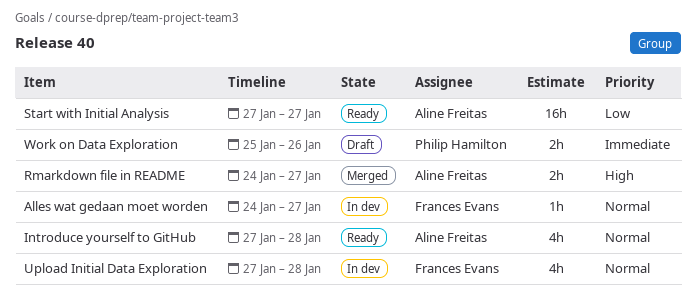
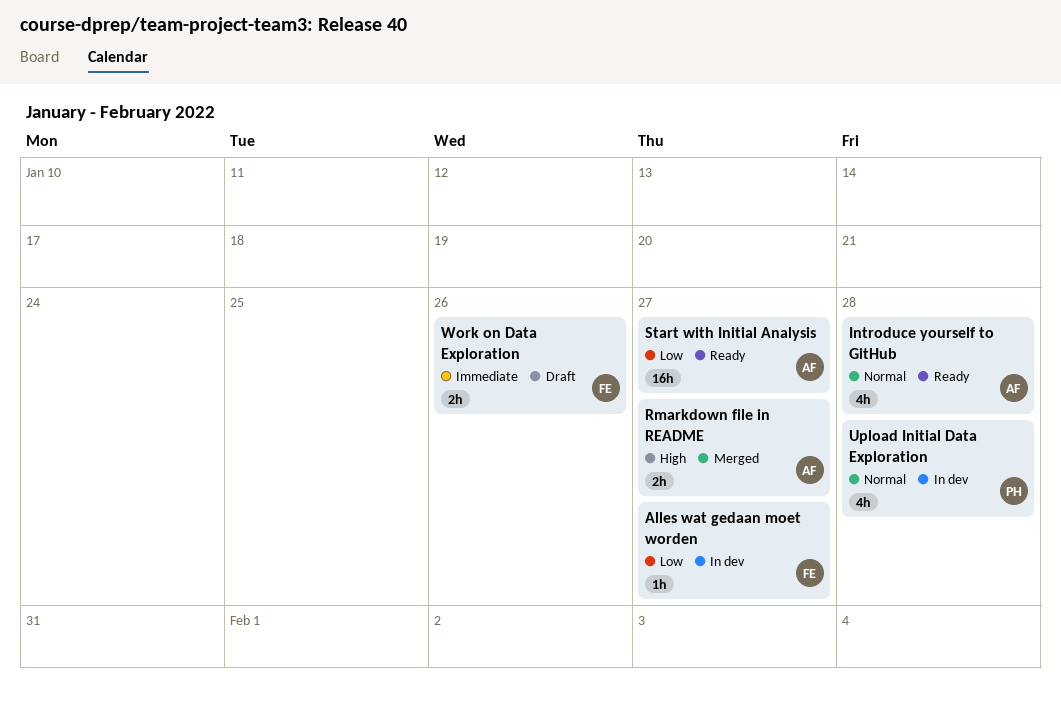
Alles wat gedaan moet worden, priority: Normal -> Low
Upload Initial Data Exploration, owner: Frances Evans -> Philip Hamilton
Work on Data Exploration, owner: Philip Hamilton -> Frances Evans

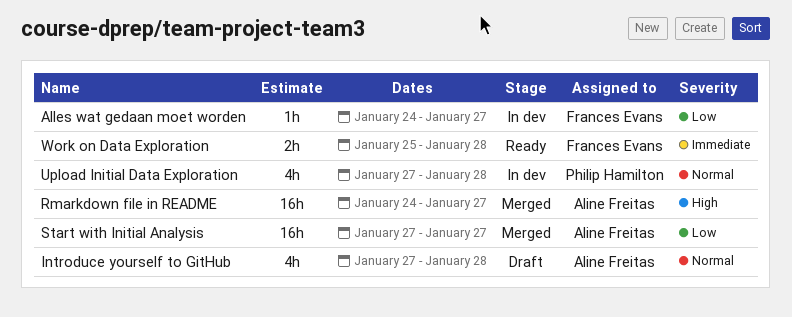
Introduce yourself to GitHub, status: Ready -> Draft
Rmarkdown file in README, estimate: 2h -> 16h
Start with Initial Analysis, status: Ready -> Merged
Work on Data Exploration, status: Draft -> Ready
Work on Data Exploration, due: Jan 26 -> Jan 28

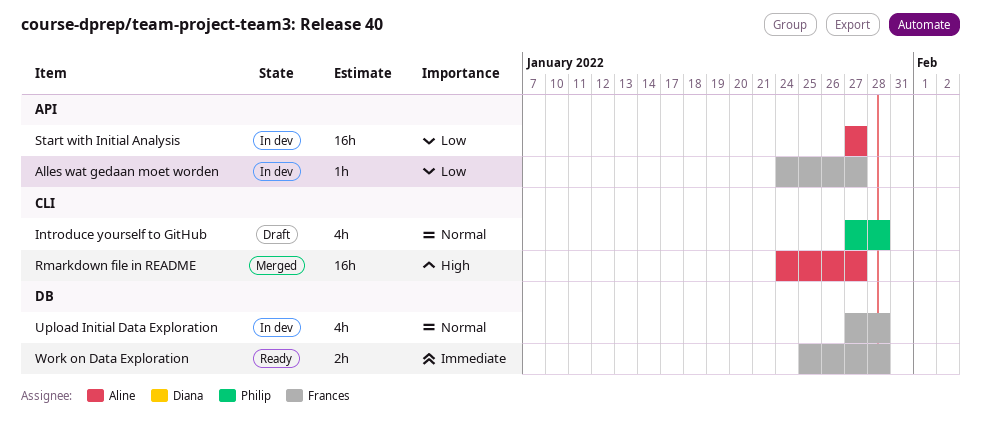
Introduce yourself to GitHub, owner: Aline Freitas -> Philip Hamilton
Start with Initial Analysis, status: Merged -> In dev
Upload Initial Data Exploration, owner: Philip Hamilton -> Frances Evans

